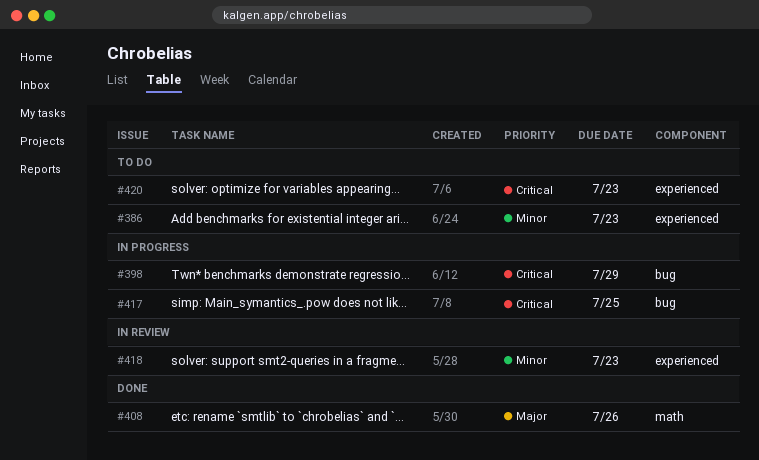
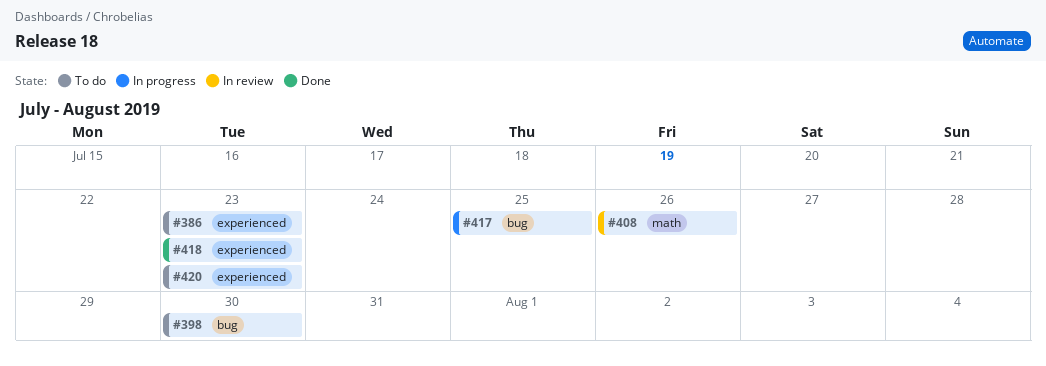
#398, status: In progress -> To do
#398, due: Jul 29 -> Jul 30
#408, status: Done -> In review
#418, status: In review -> Done

